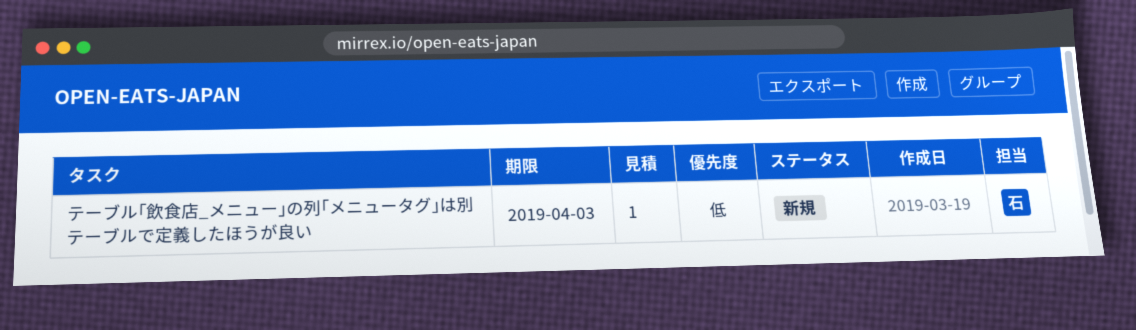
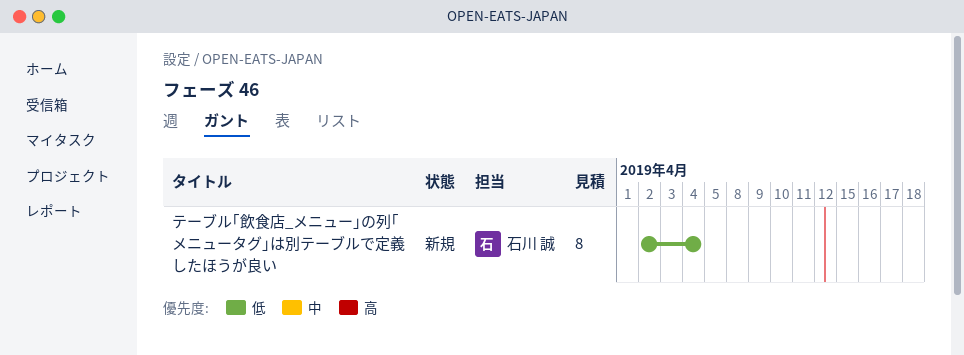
テーブル｢飲食店_メニュー｣の列｢メニュータグ｣は別テーブルで定義したほうが良い, estimate: 1 -> 8
テーブル｢飲食店_メニュー｣の列｢メニュータグ｣は別テーブルで定義したほうが良い, due: Apr 3 -> Apr 4

